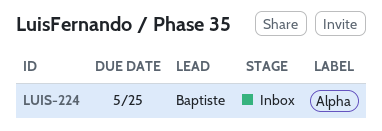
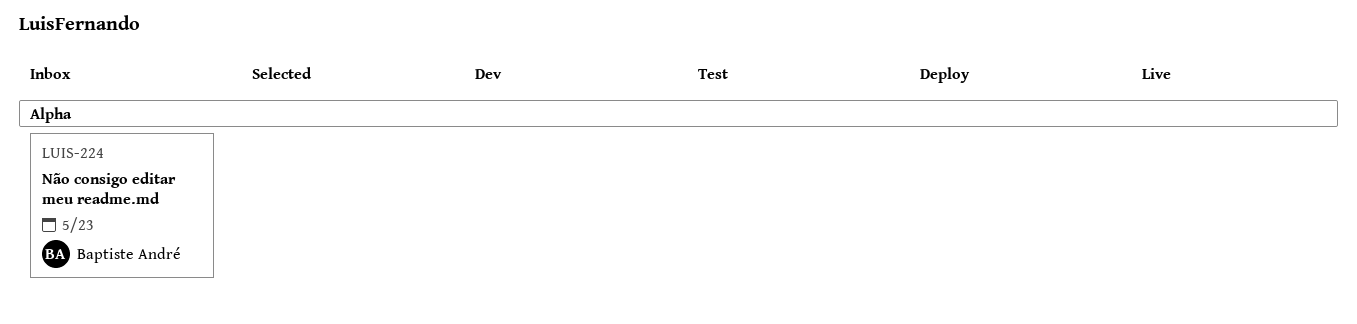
LUIS-224, due: May 25 -> May 23

